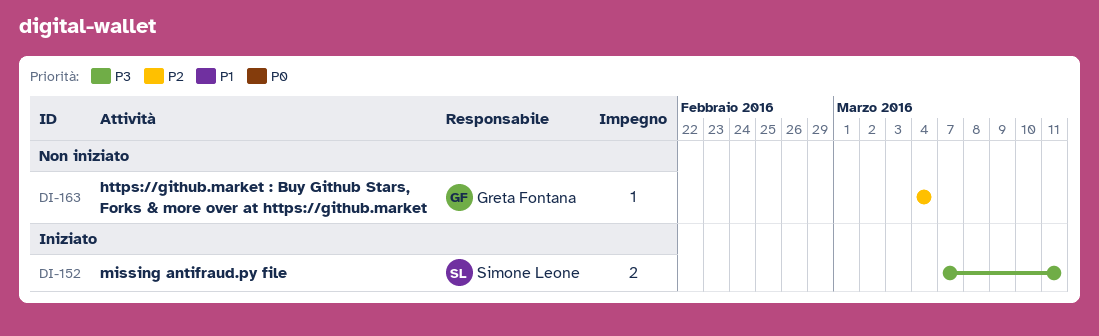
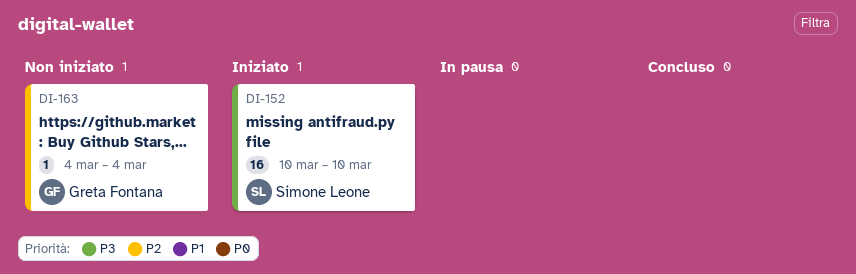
DI-152, estimate: 2 -> 16
DI-152, start: Mar 7 -> Mar 10
DI-152, due: Mar 11 -> Mar 10

